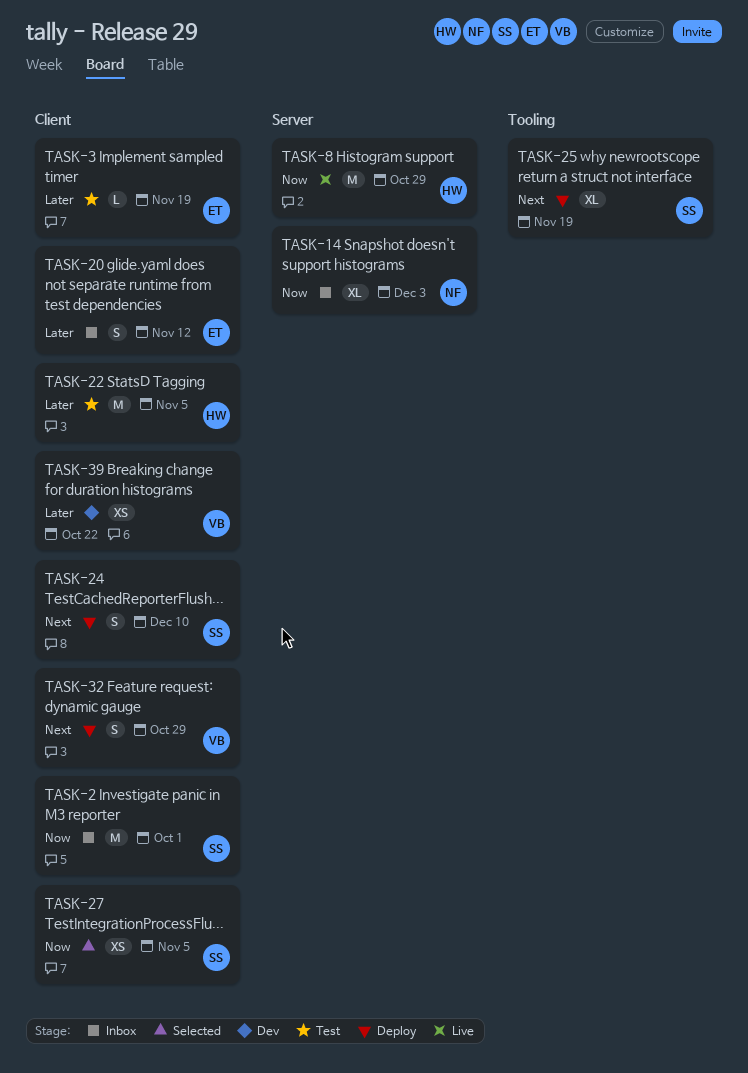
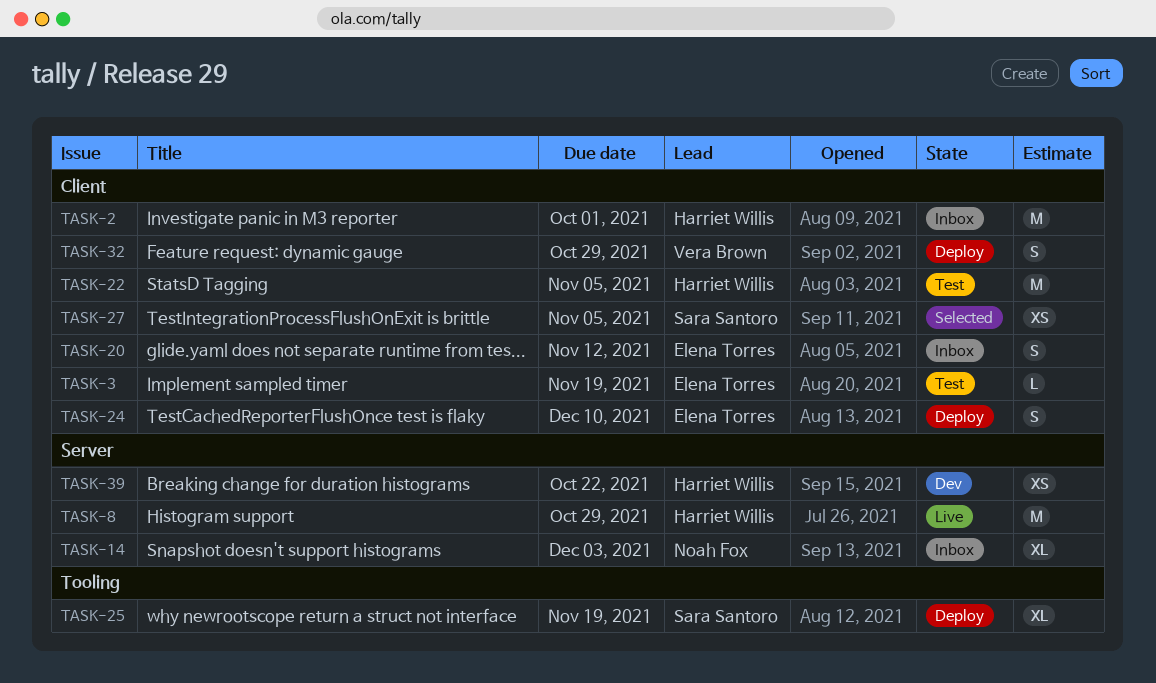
TASK-2, owner: Sara Santoro -> Harriet Willis
TASK-24, owner: Sara Santoro -> Elena Torres
TASK-39, owner: Vera Brown -> Harriet Willis
TASK-39, label: Client -> Server

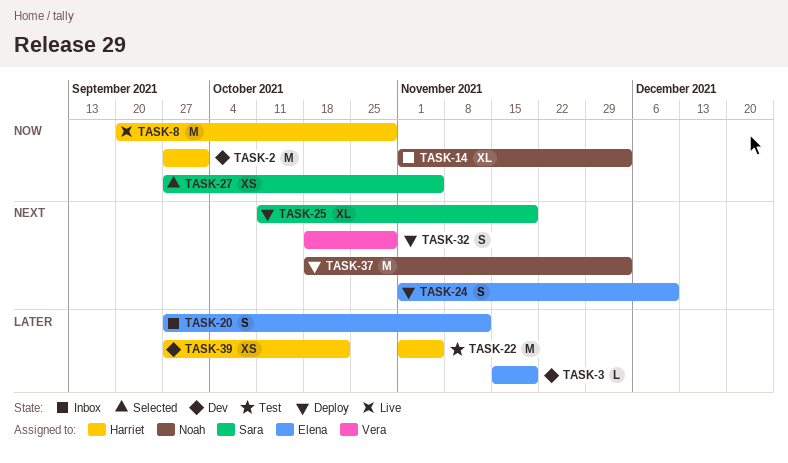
TASK-2, status: Inbox -> Dev
TASK-3, status: Test -> Dev
TASK-37: none -> present

